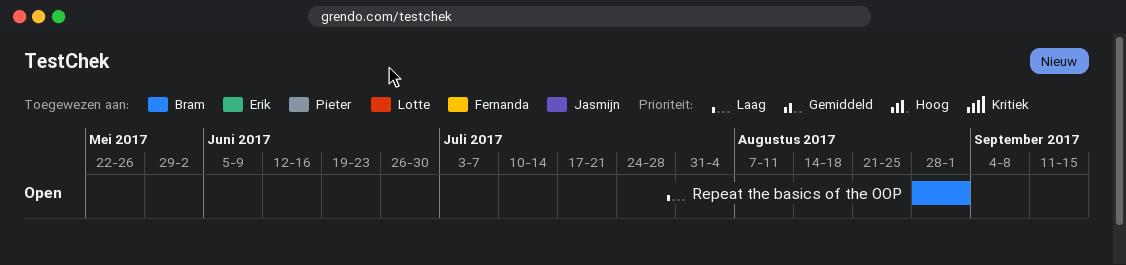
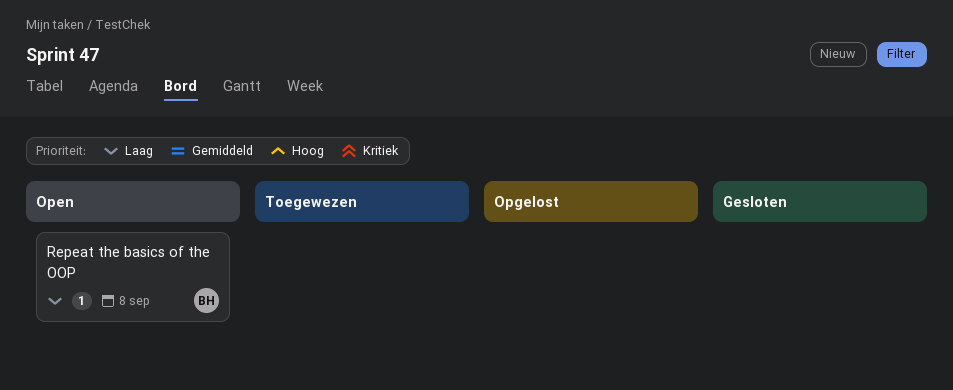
Repeat the basics of the OOP, due: Sep 1 -> Sep 8

